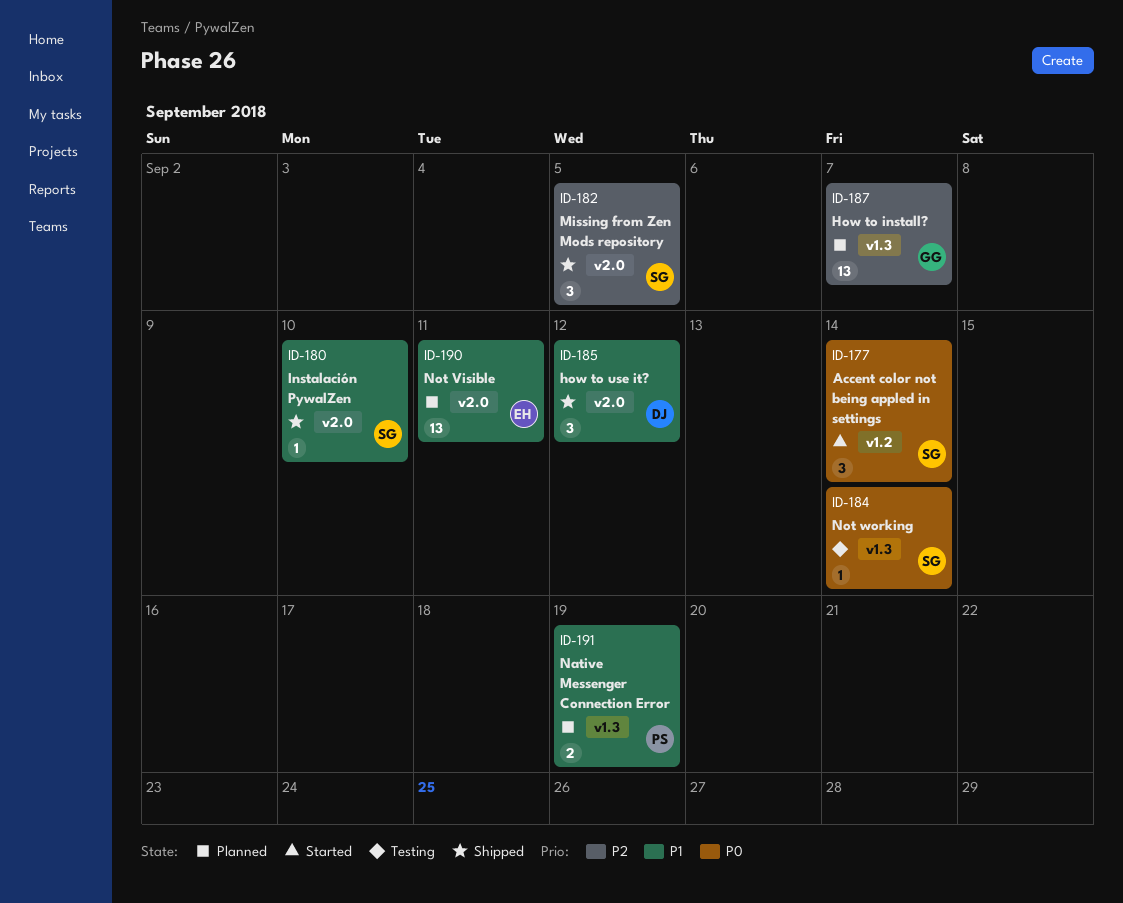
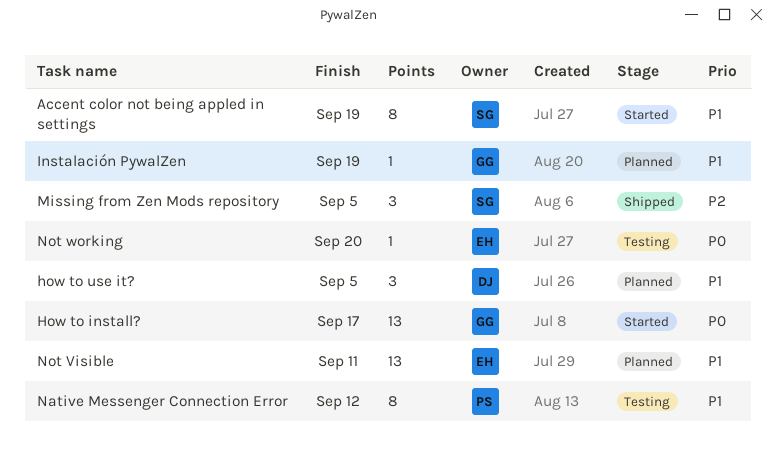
Accent color not being appled in settings, priority: P0 -> P1
Accent color not being appled in settings, estimate: 3 -> 8
Accent color not being appled in settings, due: Sep 14 -> Sep 19
How to install?, status: Planned -> Started
How to install?, priority: P2 -> P0
How to install?, due: Sep 7 -> Sep 17
how to use it?, status: Shipped -> Planned
how to use it?, due: Sep 12 -> Sep 5
Instalación PywalZen, status: Shipped -> Planned
Instalación PywalZen, owner: SG -> GG
Instalación PywalZen, due: Sep 10 -> Sep 19
Native Messenger Connection Error, status: Planned -> Testing
Native Messenger Connection Error, estimate: 2 -> 8
Native Messenger Connection Error, due: Sep 19 -> Sep 12
Not working, owner: SG -> EH
Not working, due: Sep 14 -> Sep 20

